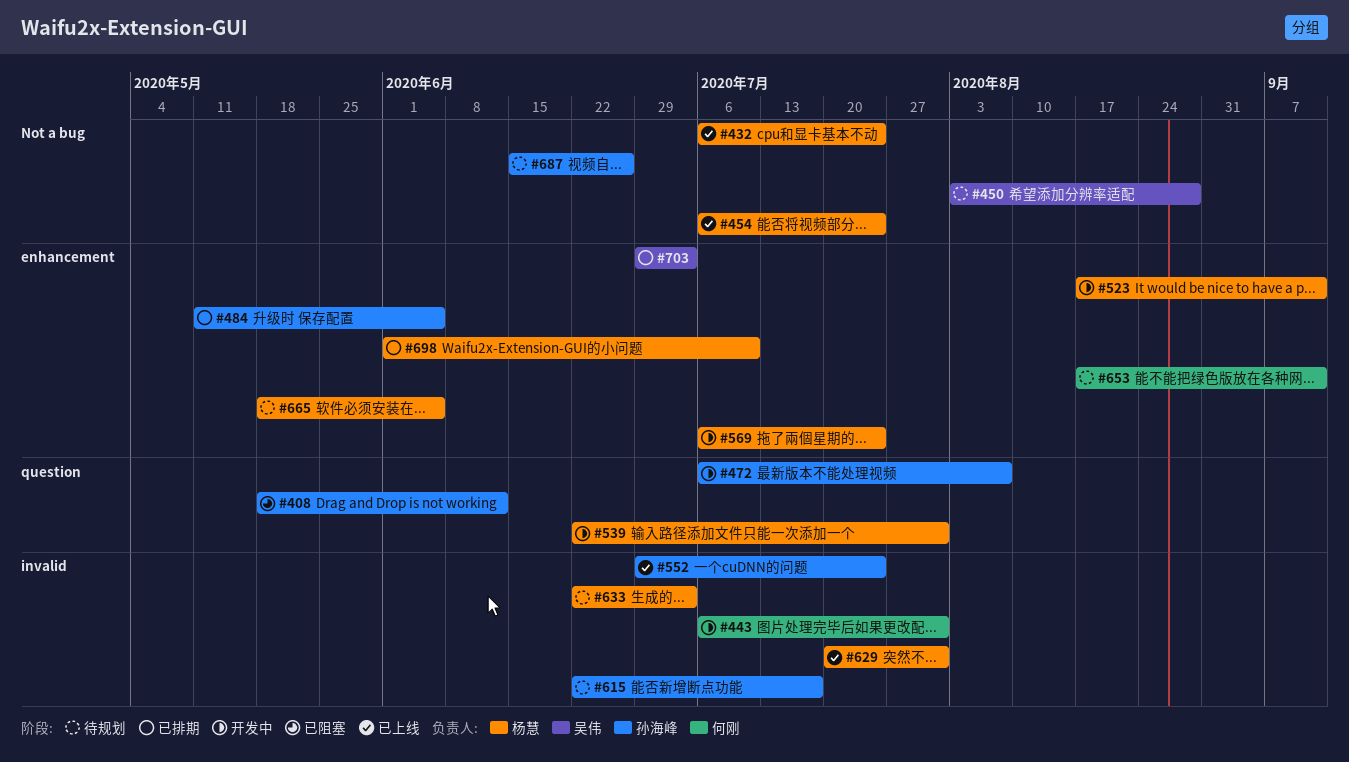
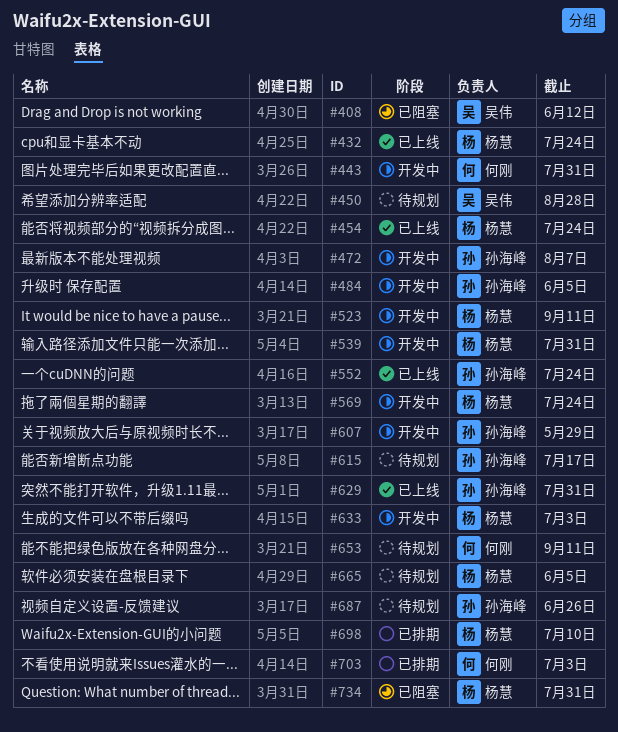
#408, owner: 孙海峰 -> 吴伟
#484, status: 已排期 -> 开发中
#607: none -> present
#629, owner: 杨慧 -> 孙海峰
#633, status: 待规划 -> 开发中
#703, owner: 吴伟 -> 何刚
#734: none -> present

